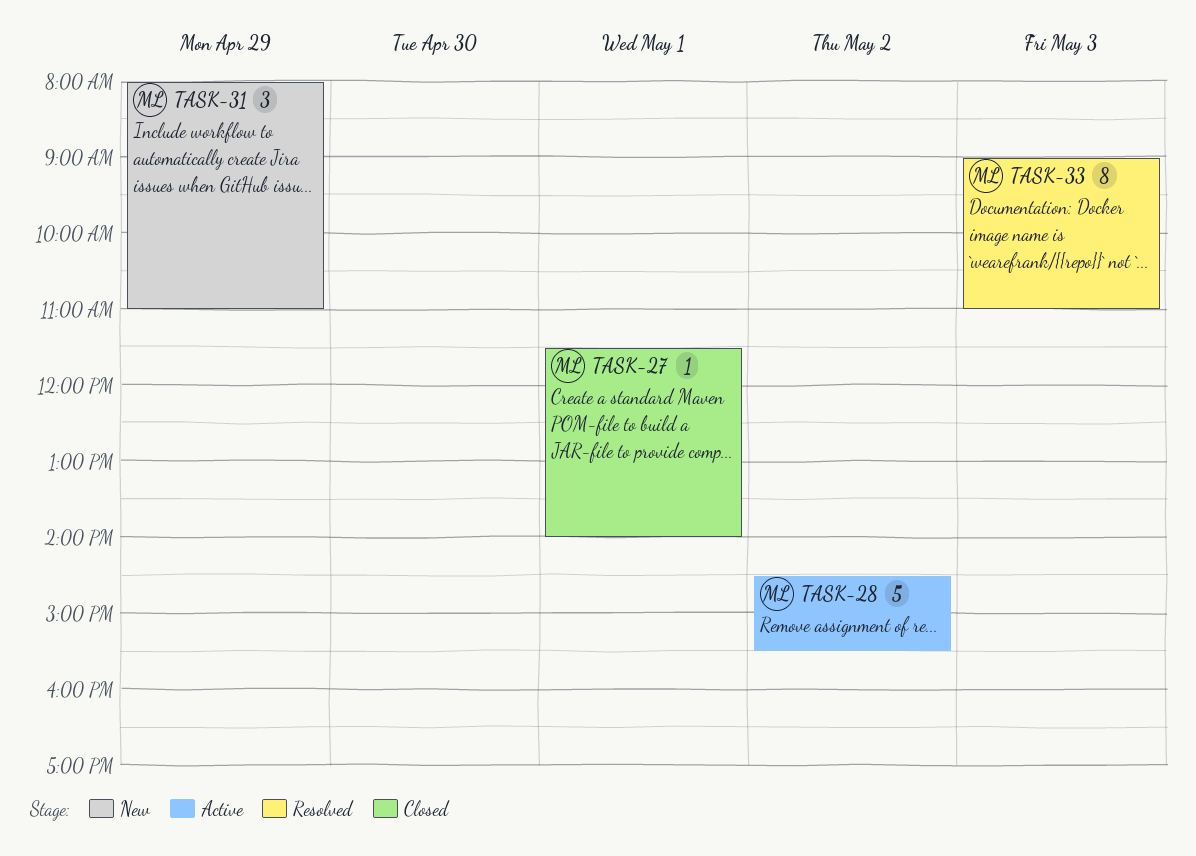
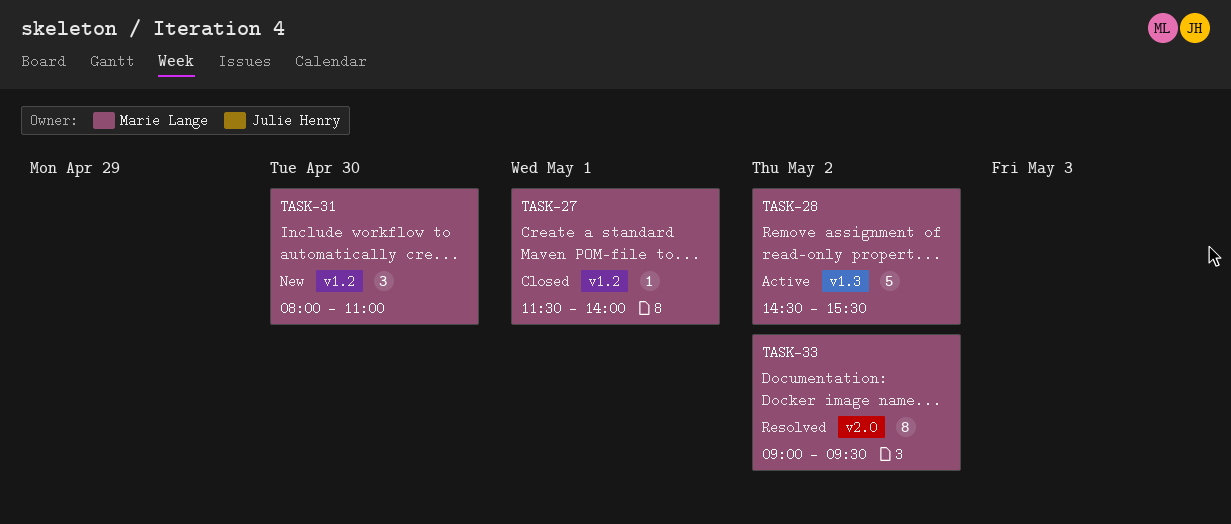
TASK-31, day: Apr 29 -> Apr 30
TASK-33, day: May 3 -> May 2
TASK-33, ends: 11:00 -> 09:30

